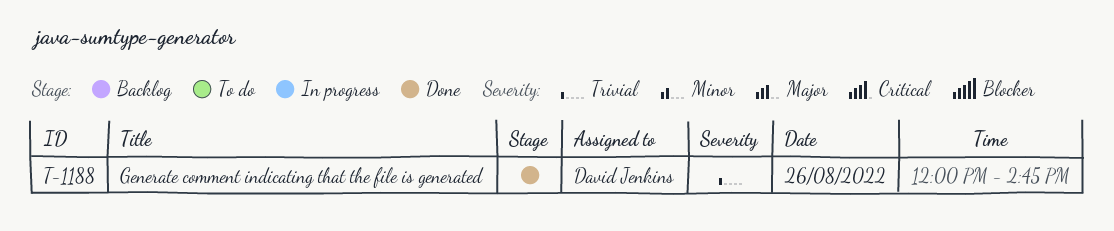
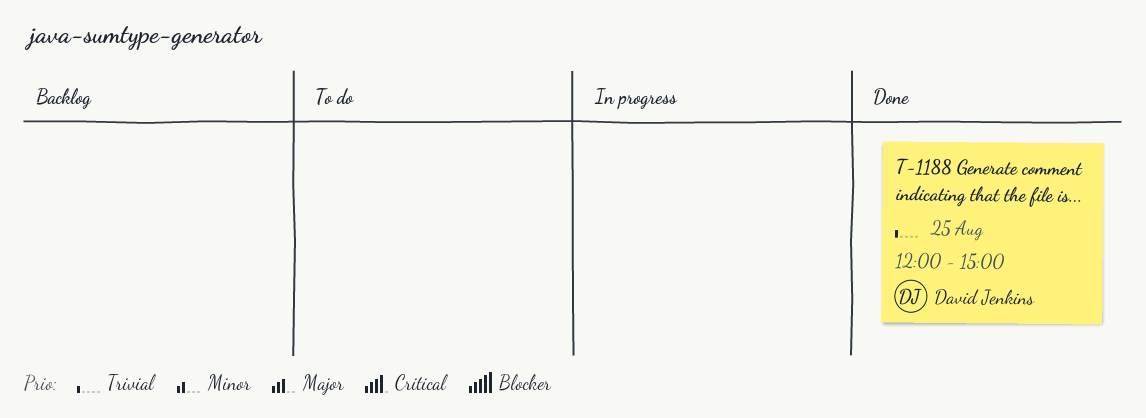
T-1188, day: Aug 26 -> Aug 25
T-1188, ends: 14:45 -> 15:00

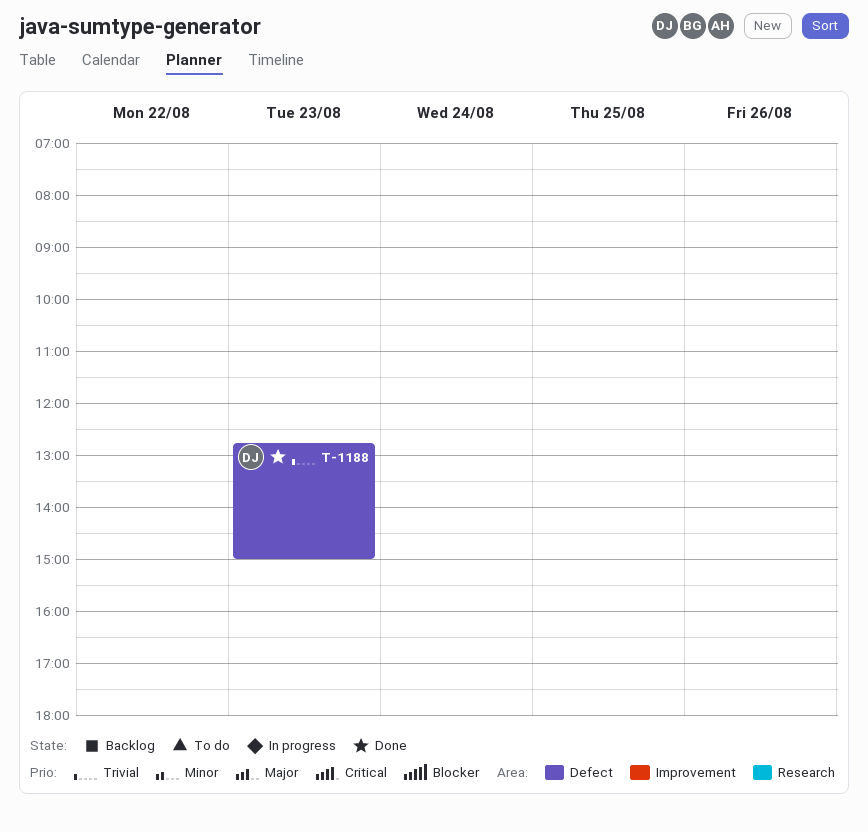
T-1188, day: Aug 25 -> Aug 23
T-1188, begins: 12:00 -> 12:45

